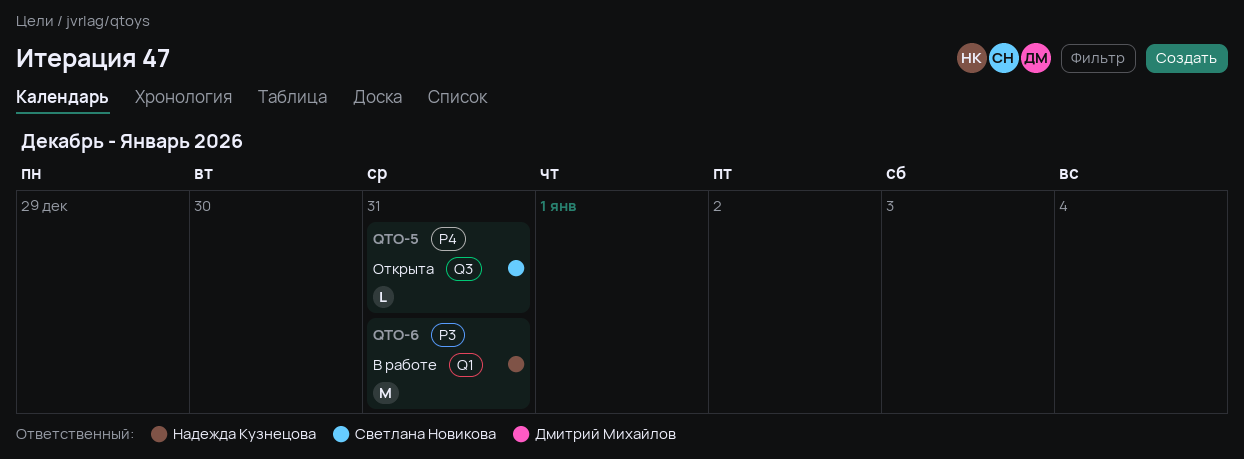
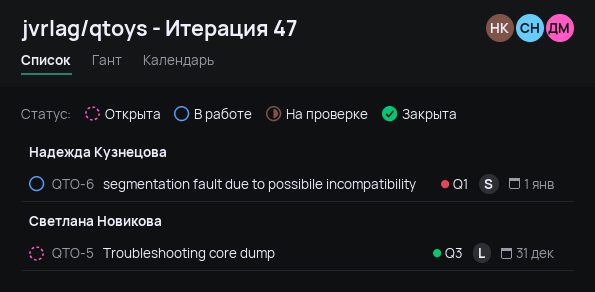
QTO-6, estimate: M -> S
QTO-6, due: Dec 31 -> Jan 1

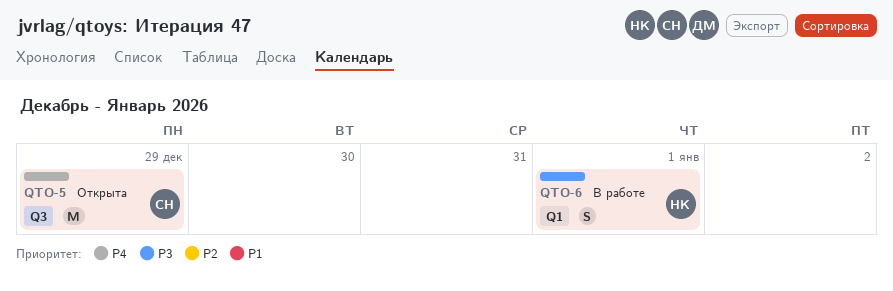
QTO-5, estimate: L -> M
QTO-5, due: Dec 31 -> Dec 29

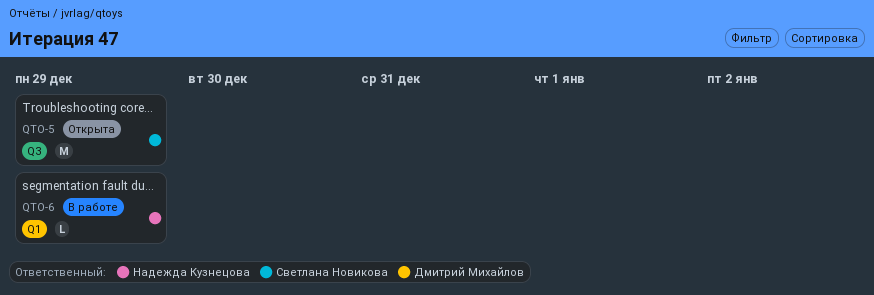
QTO-6, estimate: S -> L
QTO-6, due: Jan 1 -> Dec 29

